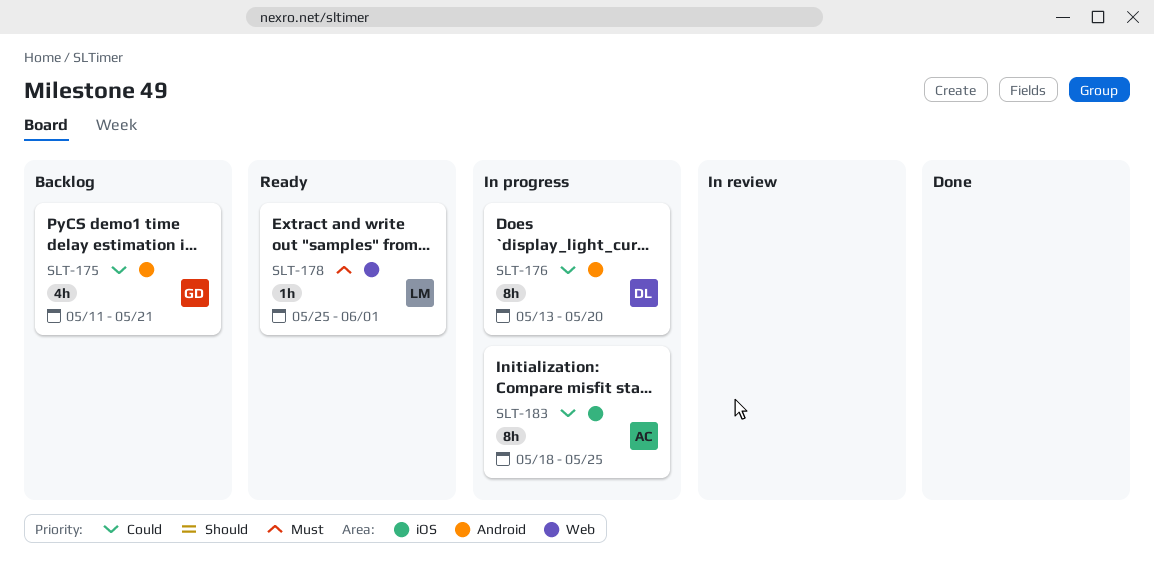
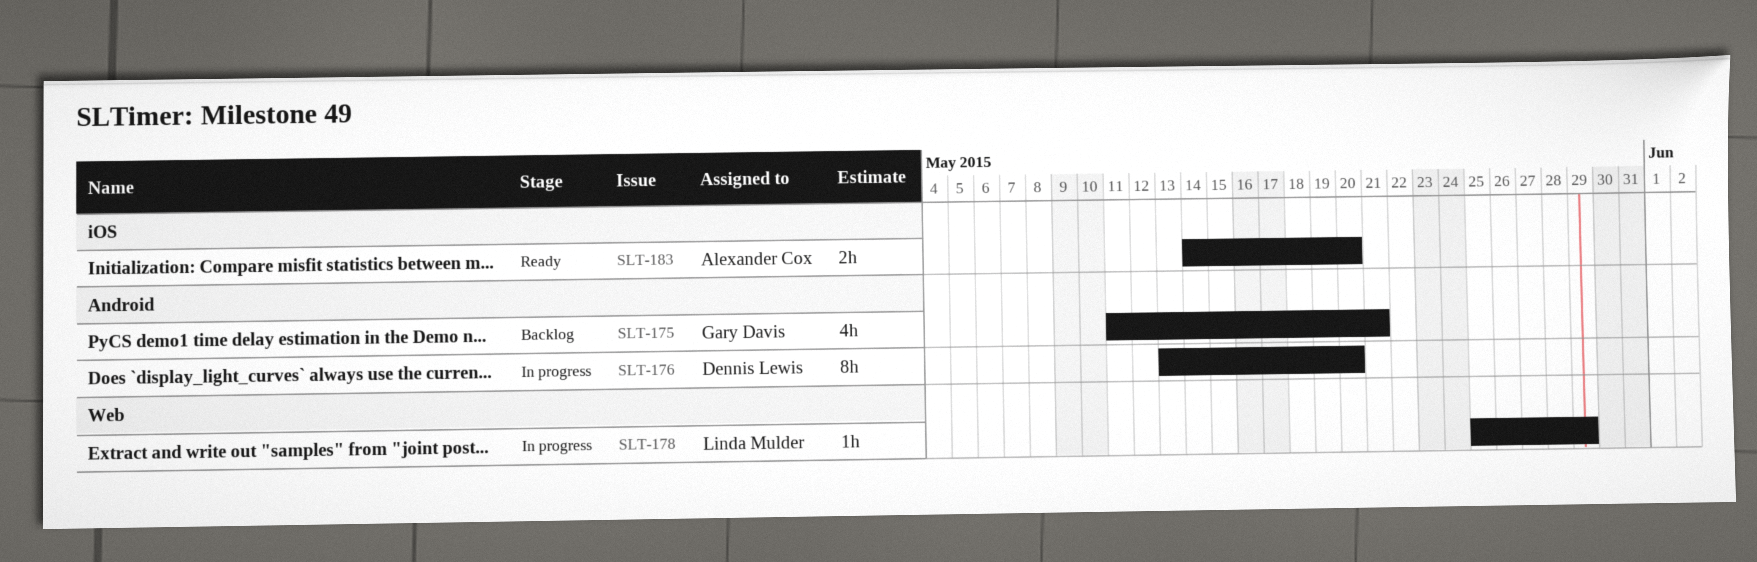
SLT-178, status: Ready -> In progress
SLT-178, due: Jun 1 -> May 29
SLT-183, status: In progress -> Ready
SLT-183, estimate: 8h -> 2h
SLT-183, start: May 18 -> May 14
SLT-183, due: May 25 -> May 20

